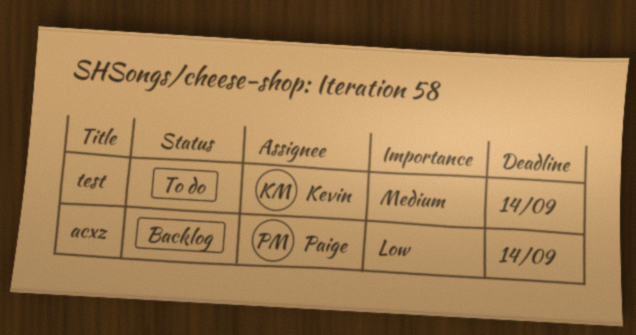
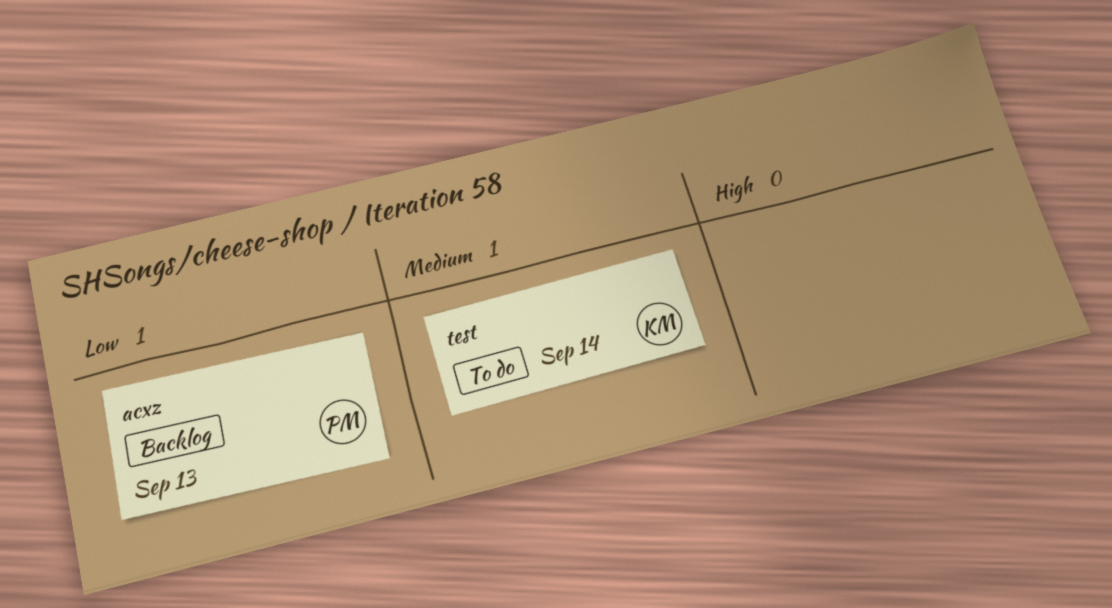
acxz, due: Sep 14 -> Sep 13

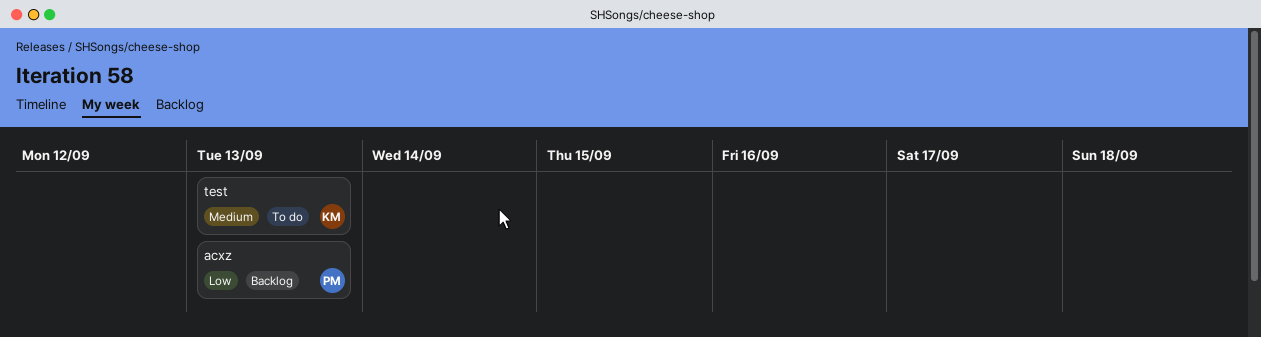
test, due: Sep 14 -> Sep 13

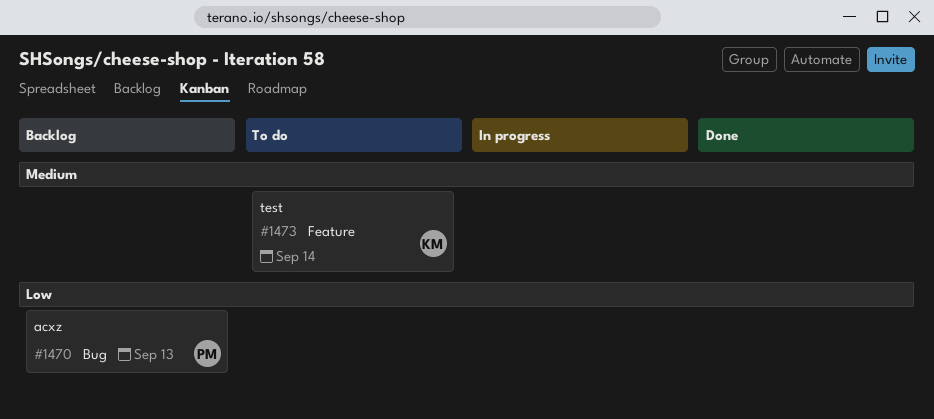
test, due: Sep 13 -> Sep 14

